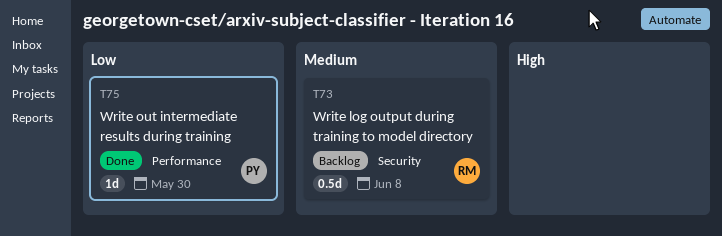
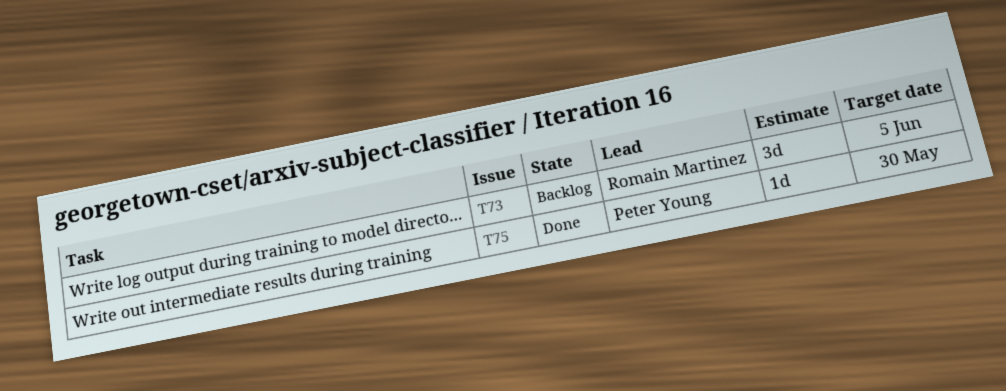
T73, estimate: 0.5d -> 3d
T73, due: Jun 8 -> Jun 5

